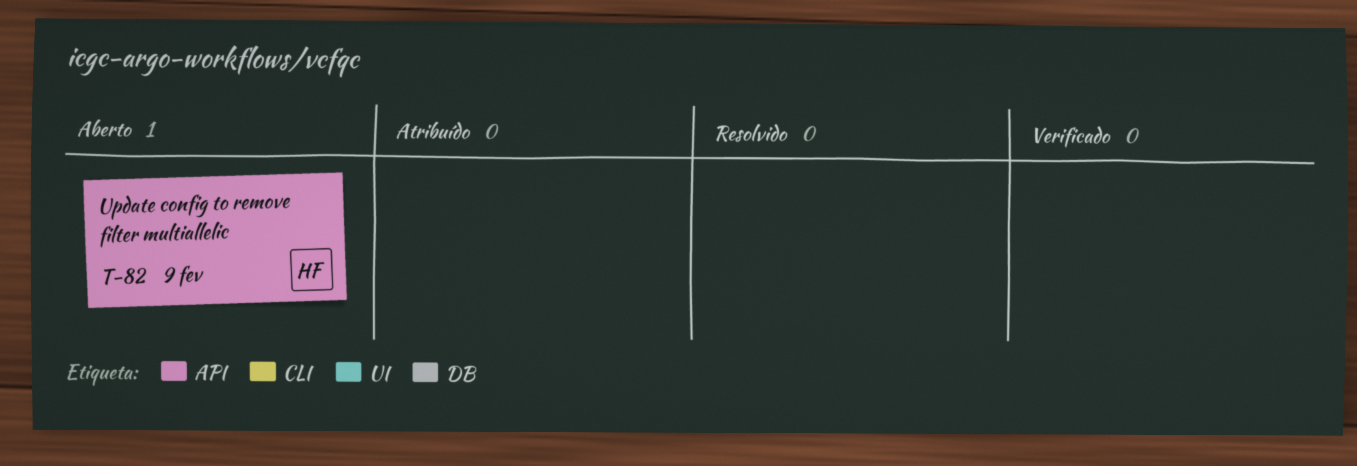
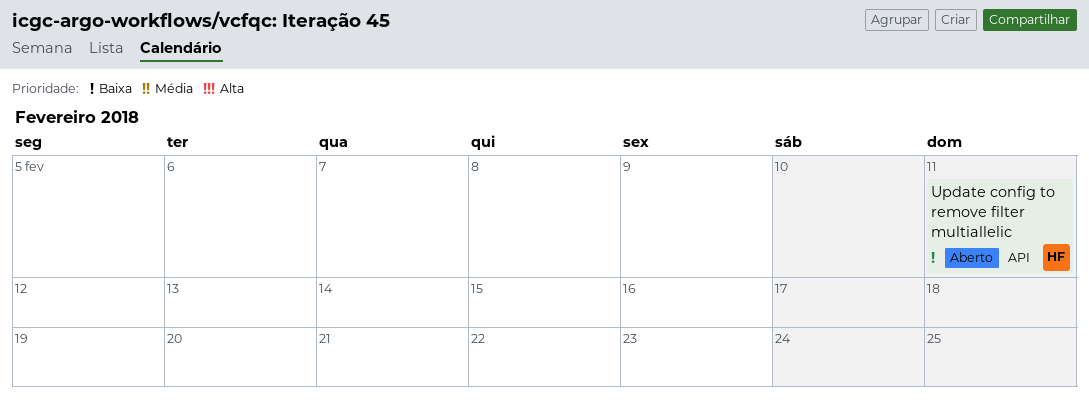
Update config to remove filter multiallelic, due: Feb 9 -> Feb 11

